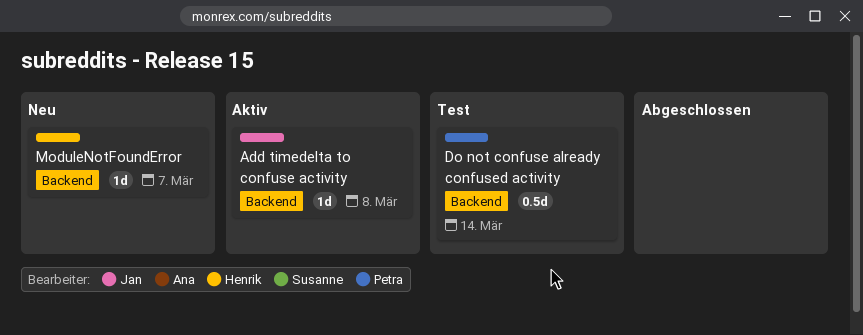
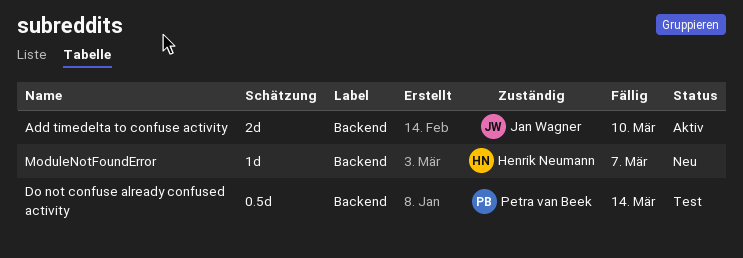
Add timedelta to confuse activity, estimate: 1d -> 2d
Add timedelta to confuse activity, due: Mar 8 -> Mar 10

